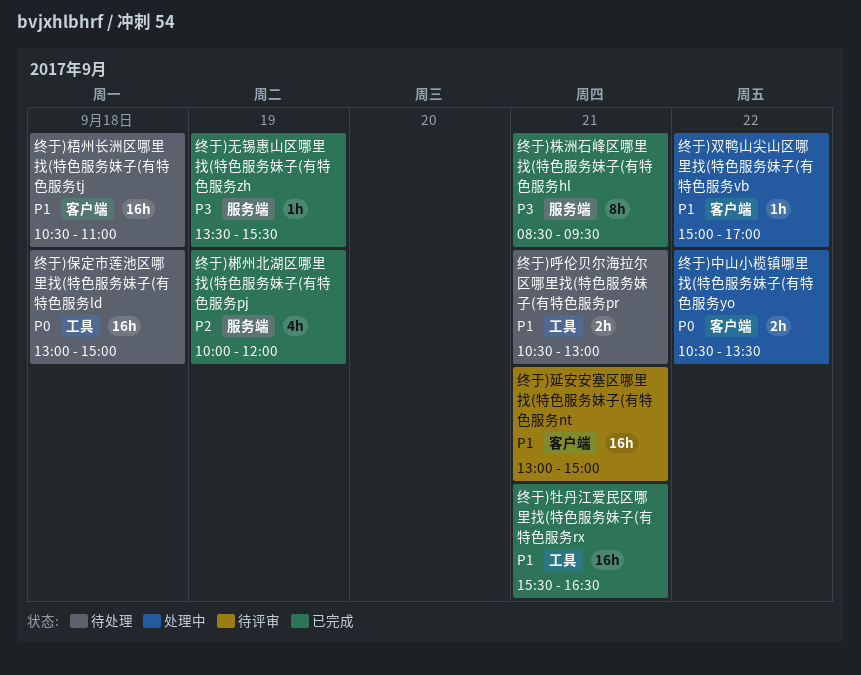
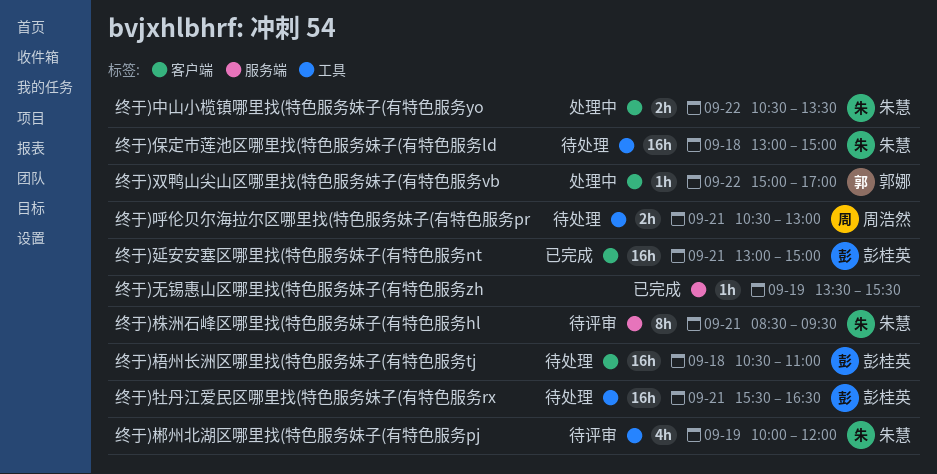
终于)延安安塞区哪里找(特色服务妹子(有特色服务nt, status: 待评审 -> 已完成
终于)株洲石峰区哪里找(特色服务妹子(有特色服务hl, status: 已完成 -> 待评审
终于)牡丹江爱民区哪里找(特色服务妹子(有特色服务rx, status: 已完成 -> 待处理
终于)郴州北湖区哪里找(特色服务妹子(有特色服务pj, status: 已完成 -> 待评审
终于)郴州北湖区哪里找(特色服务妹子(有特色服务pj, label: 服务端 -> 工具

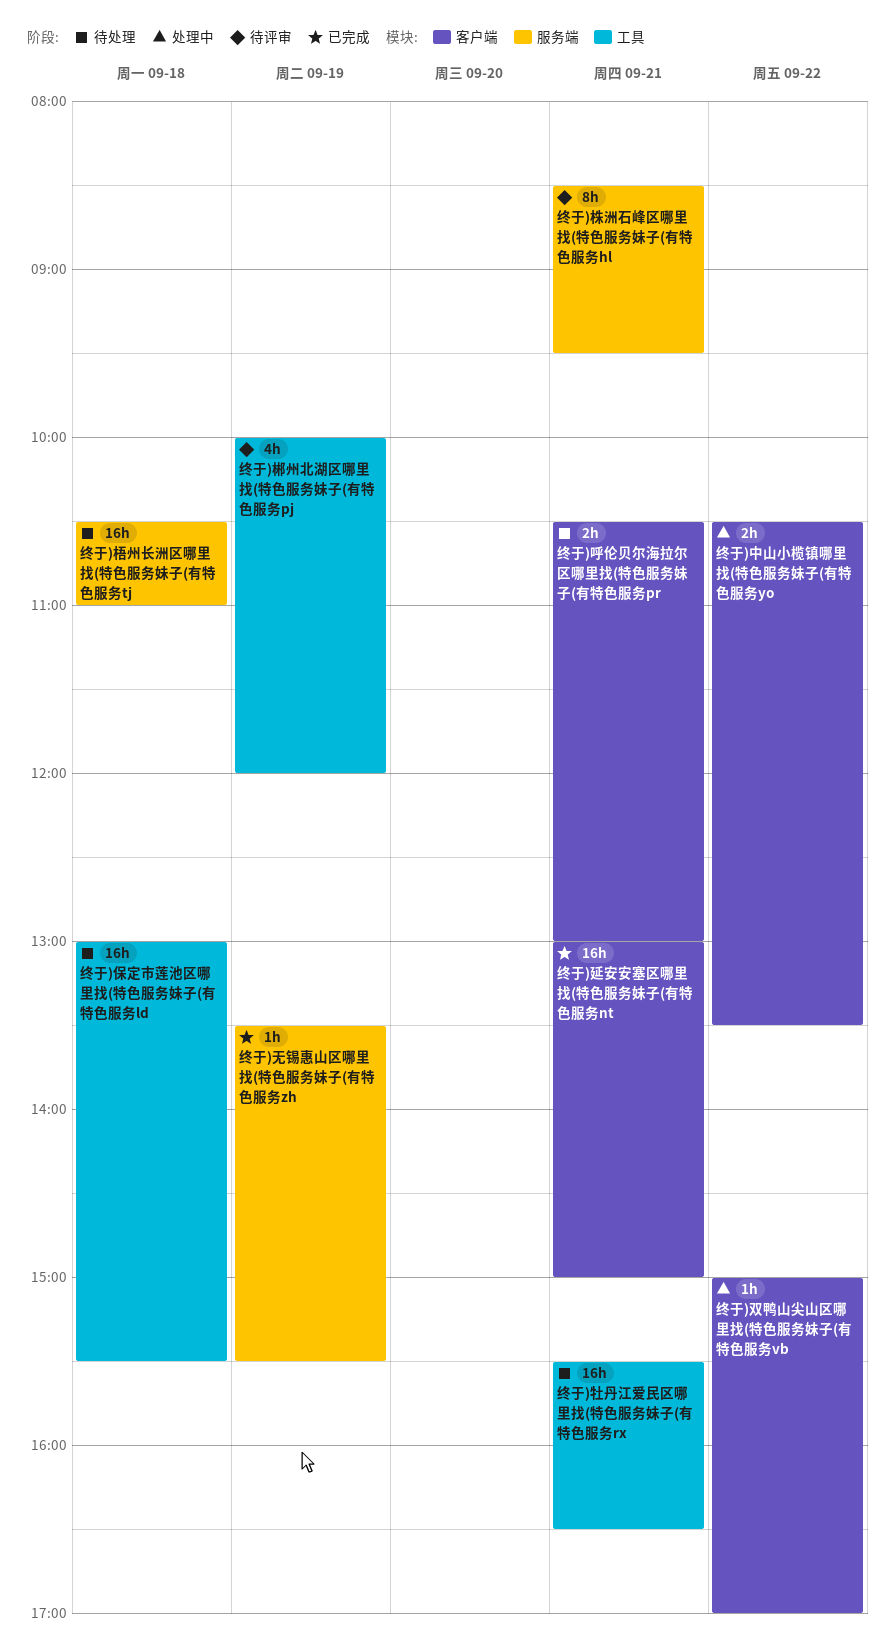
终于)保定市莲池区哪里找(特色服务妹子(有特色服务ld, ends: 15:00 -> 15:30
终于)呼伦贝尔海拉尔区哪里找(特色服务妹子(有特色服务pr, label: 工具 -> 客户端
终于)梧州长洲区哪里找(特色服务妹子(有特色服务tj, label: 客户端 -> 服务端

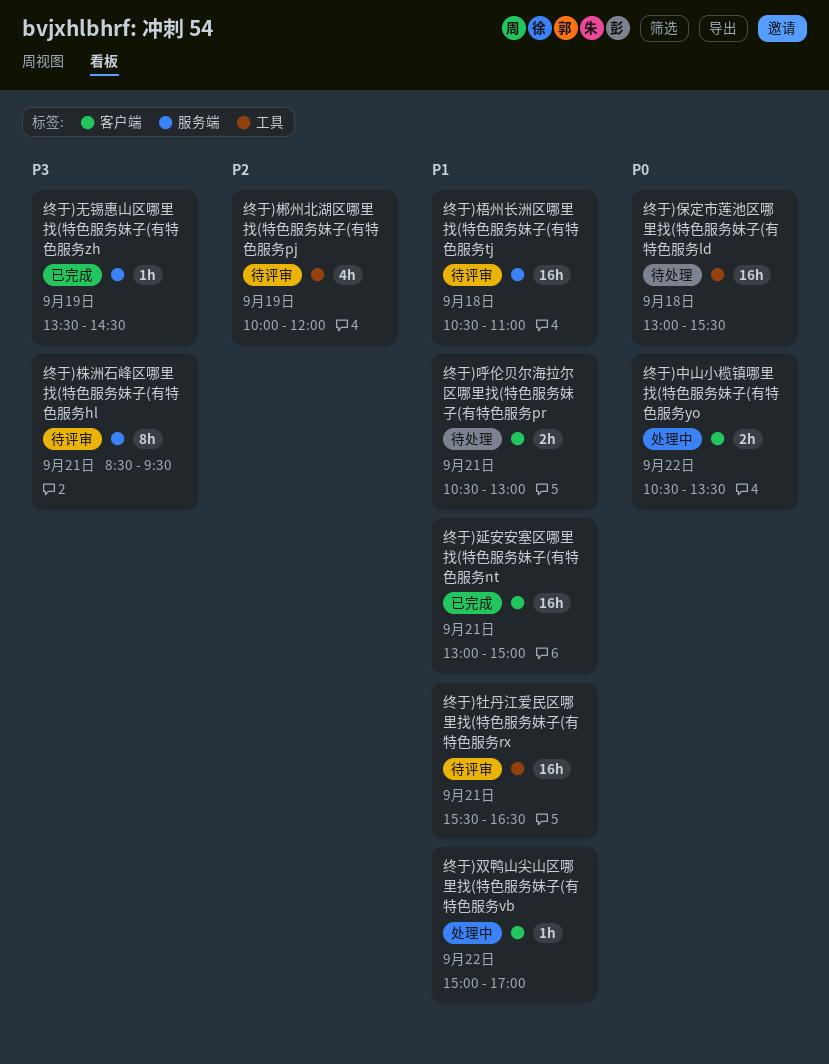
终于)无锡惠山区哪里找(特色服务妹子(有特色服务zh, ends: 15:30 -> 14:30
终于)梧州长洲区哪里找(特色服务妹子(有特色服务tj, status: 待处理 -> 待评审
终于)牡丹江爱民区哪里找(特色服务妹子(有特色服务rx, status: 待处理 -> 待评审

